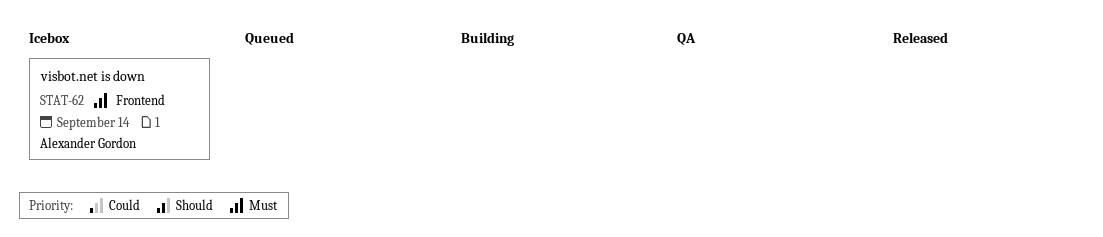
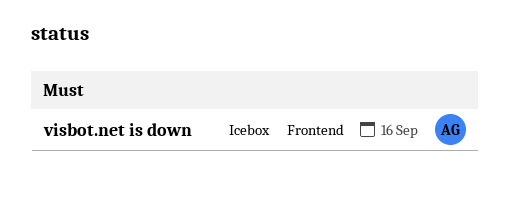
visbot.net is down, due: Sep 14 -> Sep 16

